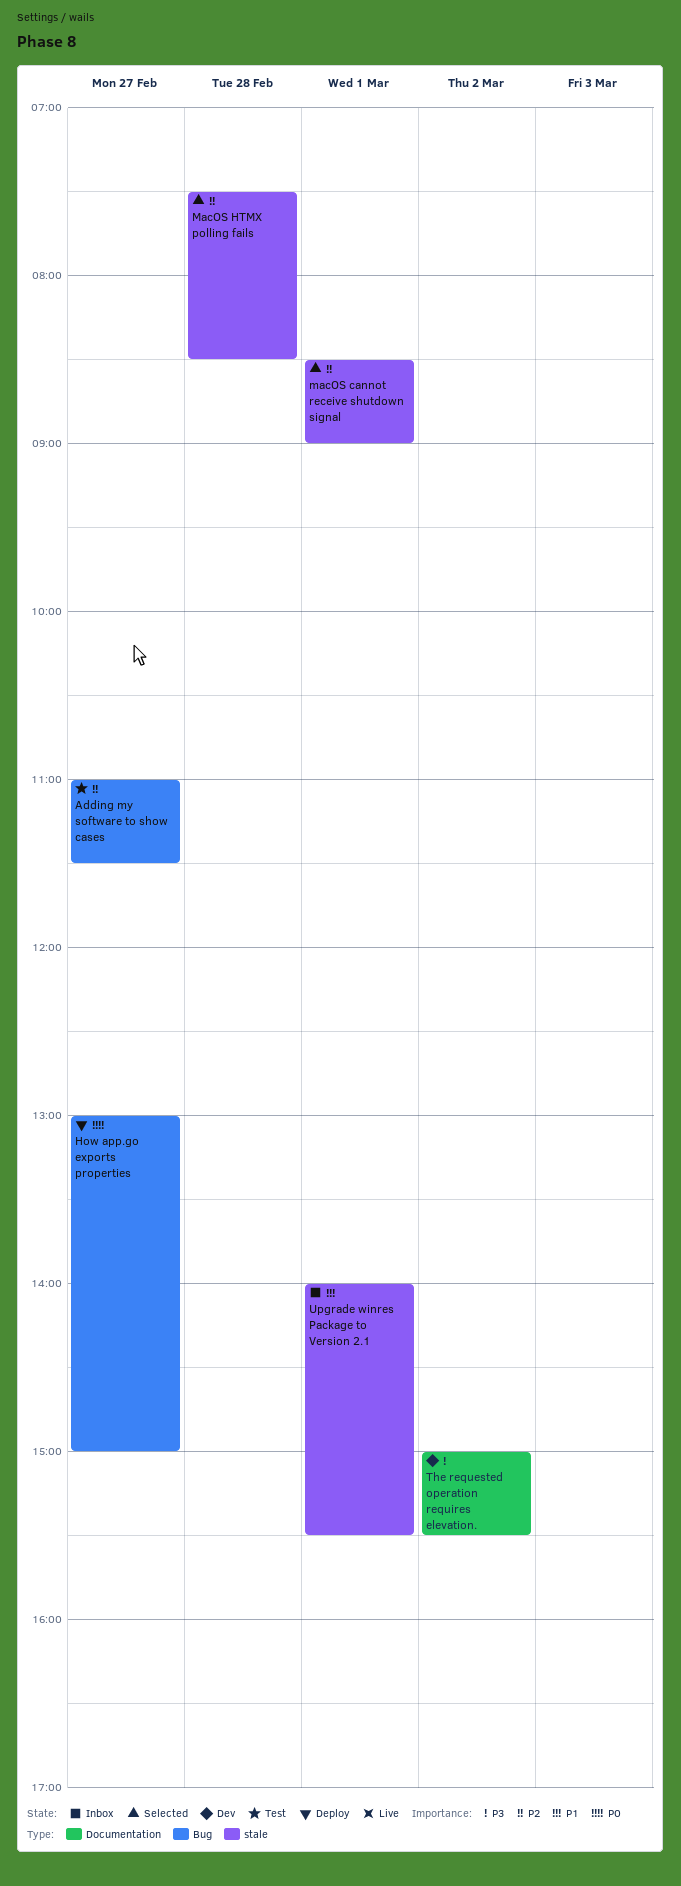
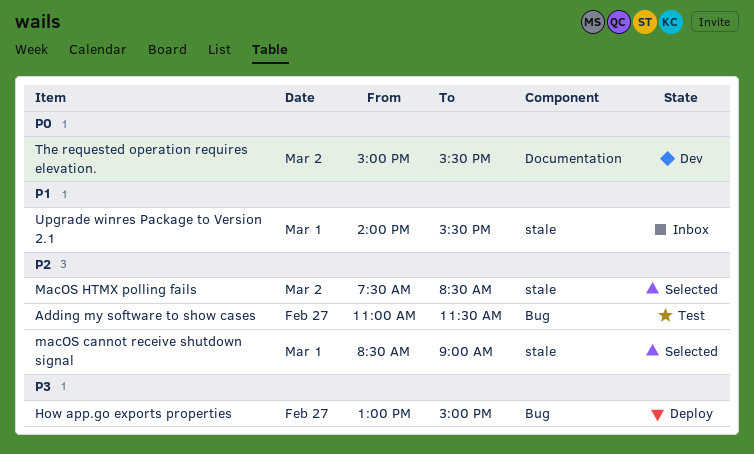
How app.go exports properties, priority: P0 -> P3
MacOS HTMX polling fails, day: Feb 28 -> Mar 2
The requested operation requires elevation., priority: P3 -> P0

